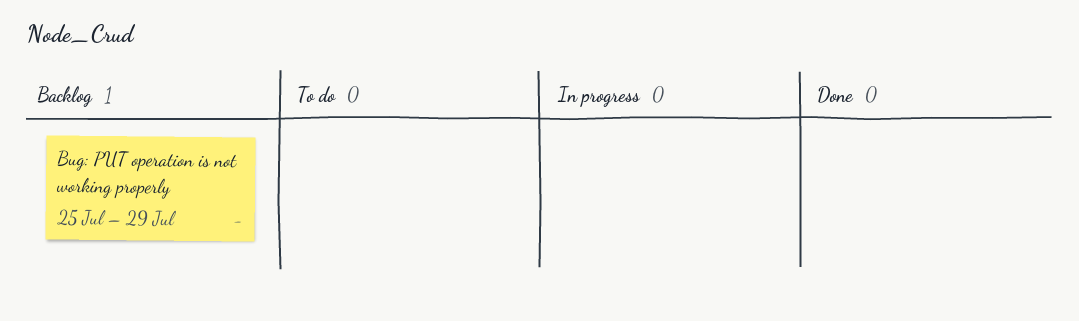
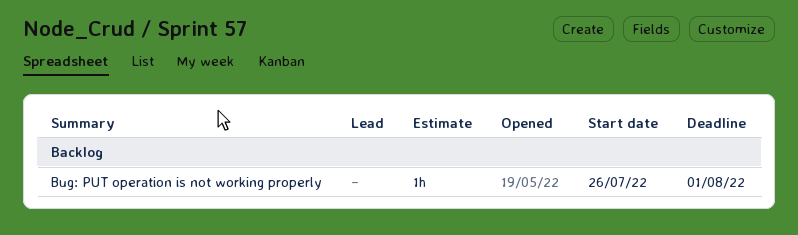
Bug: PUT operation is not working properly, start: Jul 25 -> Jul 26
Bug: PUT operation is not working properly, due: Jul 29 -> Aug 1

